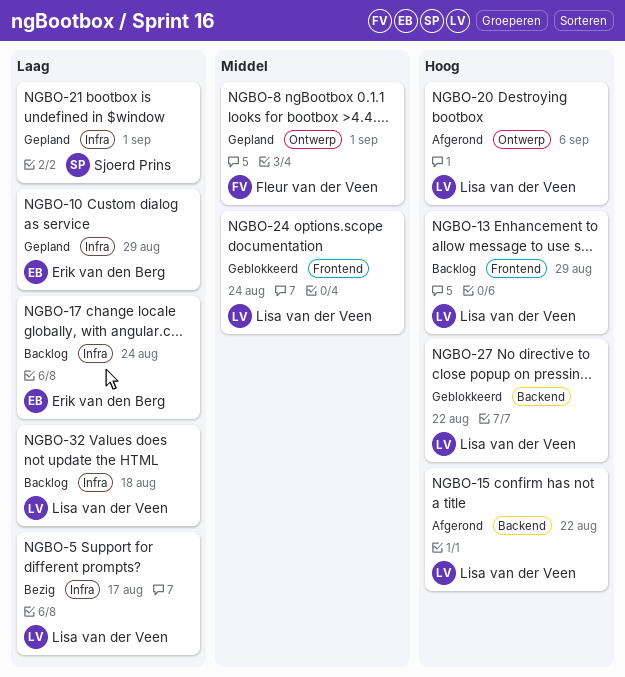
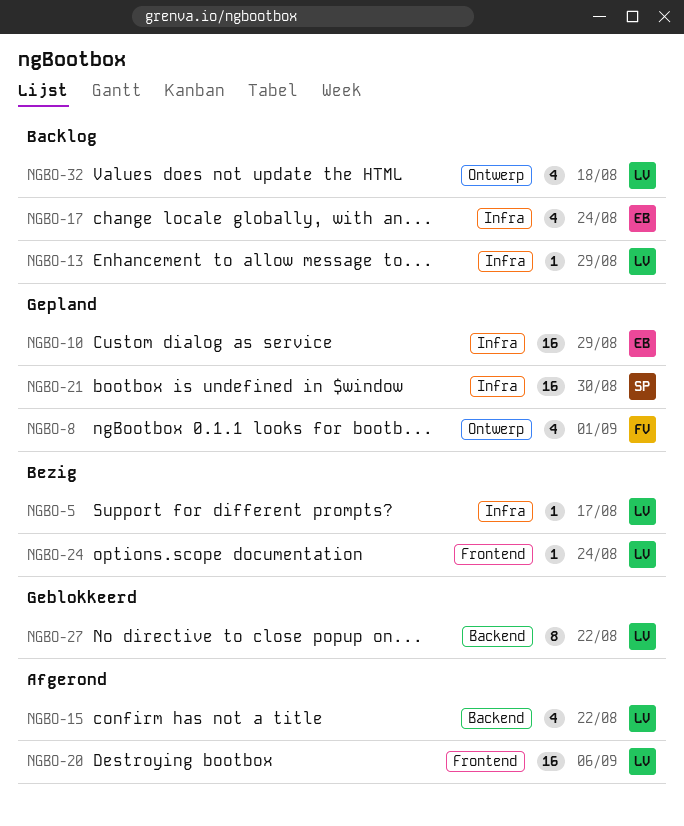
NGBO-13, label: Frontend -> Infra
NGBO-20, label: Ontwerp -> Frontend
NGBO-21, due: Sep 1 -> Aug 30
NGBO-24, status: Geblokkeerd -> Bezig
NGBO-32, label: Infra -> Ontwerp

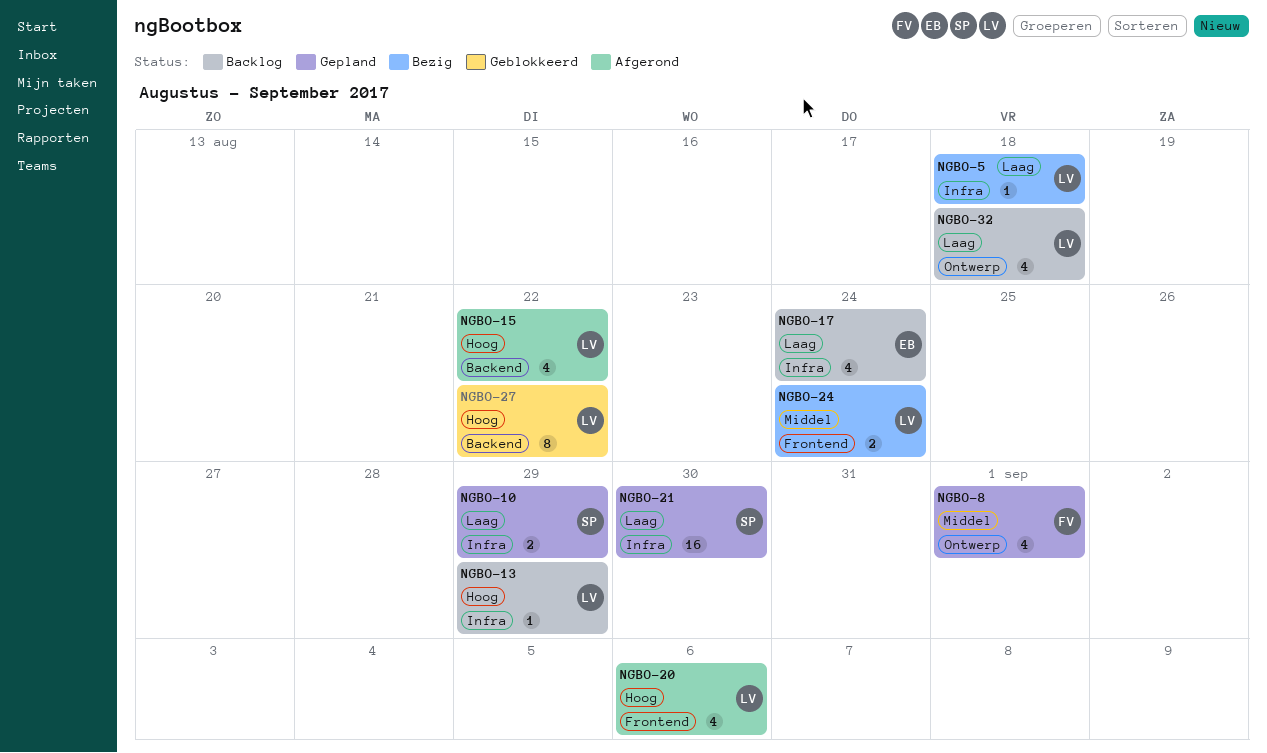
NGBO-5, due: Aug 17 -> Aug 18
NGBO-10, owner: EB -> SP
NGBO-10, estimate: 16 -> 2
NGBO-20, estimate: 16 -> 4
NGBO-24, estimate: 1 -> 2

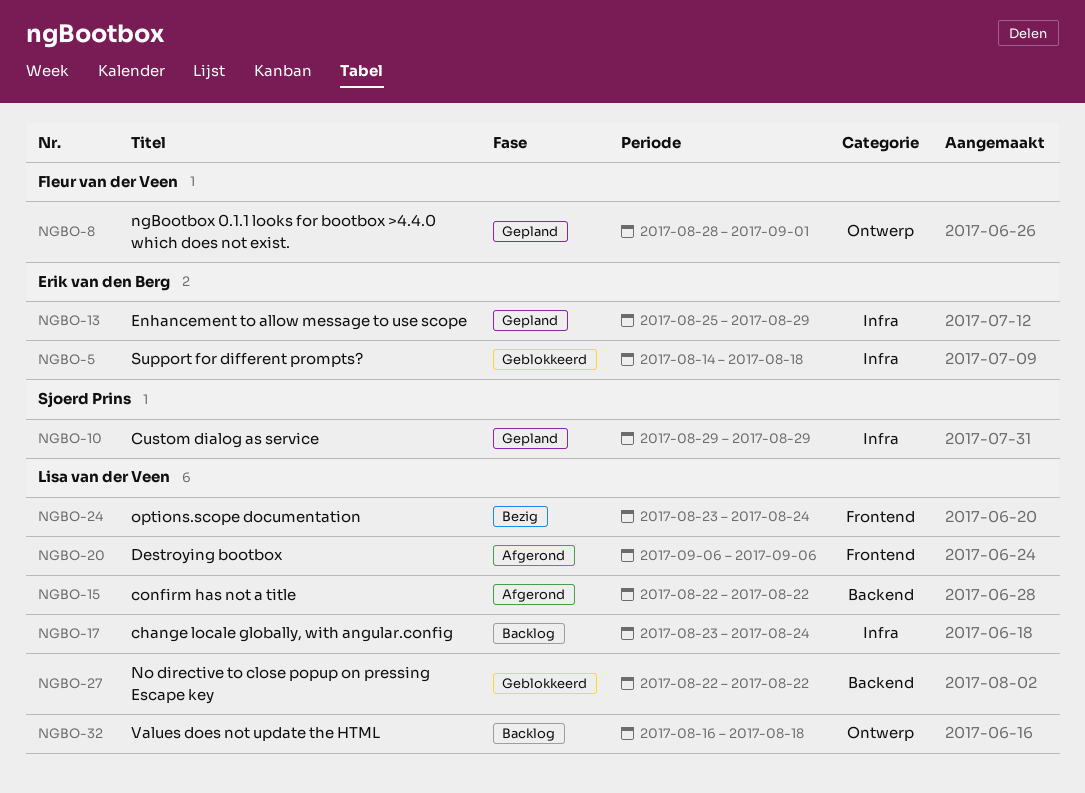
NGBO-5, status: Bezig -> Geblokkeerd
NGBO-5, owner: Lisa van der Veen -> Erik van den Berg
NGBO-13, status: Backlog -> Gepland
NGBO-13, owner: Lisa van der Veen -> Erik van den Berg
NGBO-17, owner: Erik van den Berg -> Lisa van der Veen
NGBO-21: present -> none

